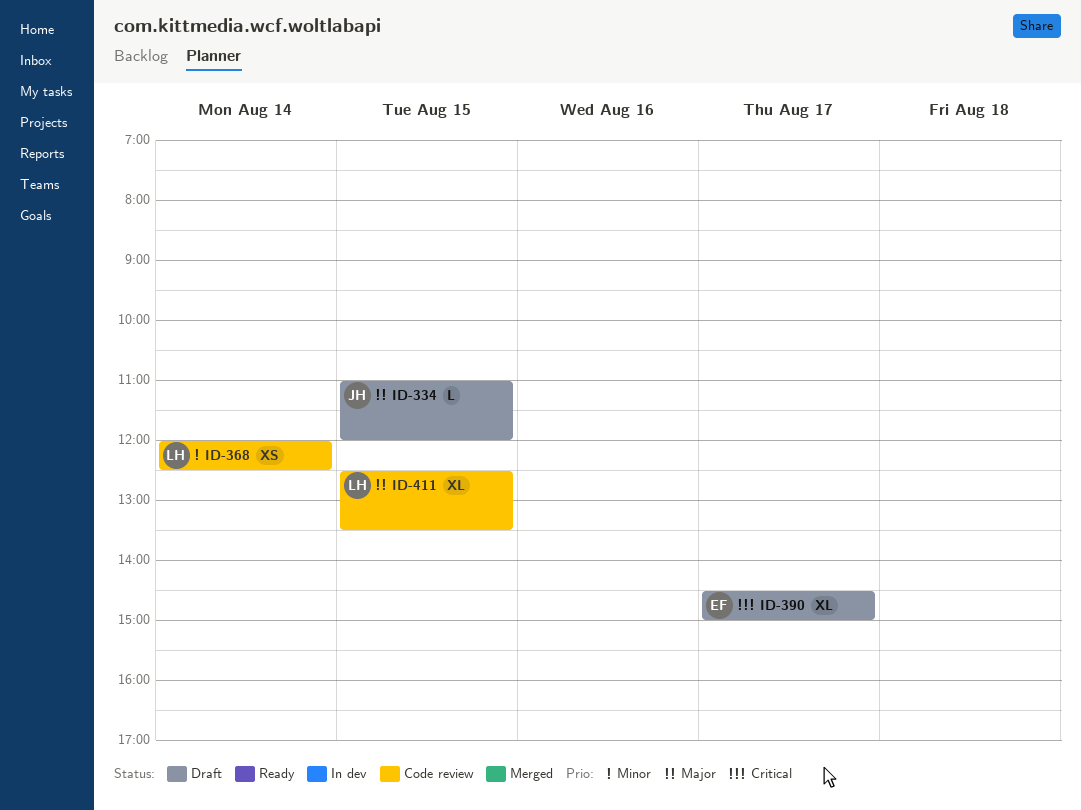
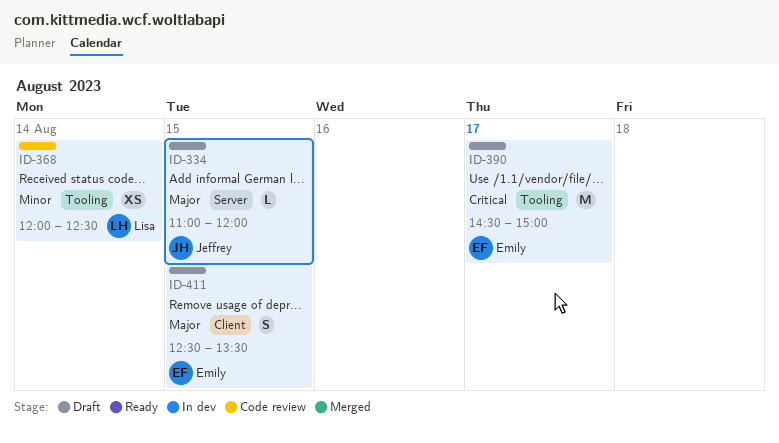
ID-390, estimate: XL -> M
ID-411, status: Code review -> Draft
ID-411, owner: Lisa -> Emily
ID-411, estimate: XL -> S

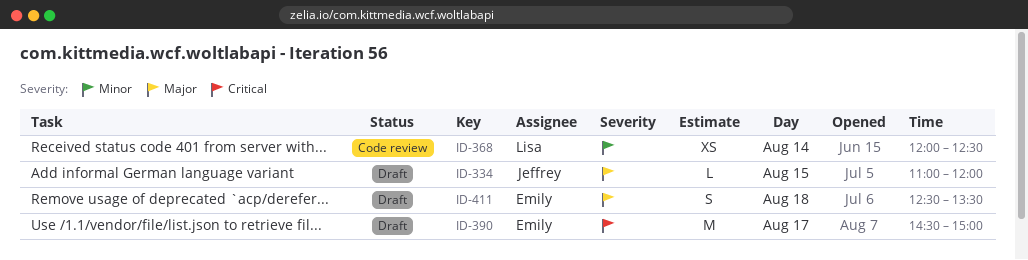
ID-411, day: Aug 15 -> Aug 18

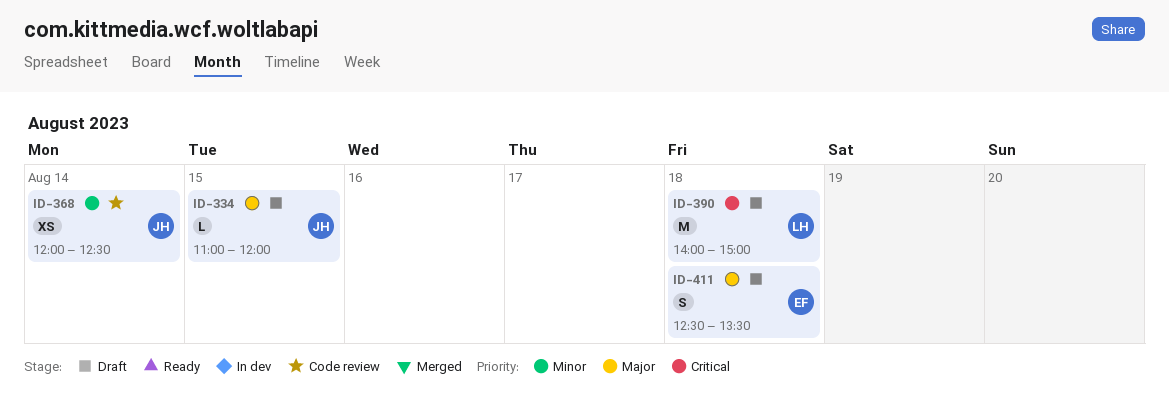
ID-368, owner: Lisa -> Jeffrey
ID-390, owner: Emily -> Lisa
ID-390, day: Aug 17 -> Aug 18
ID-390, begins: 14:30 -> 14:00

